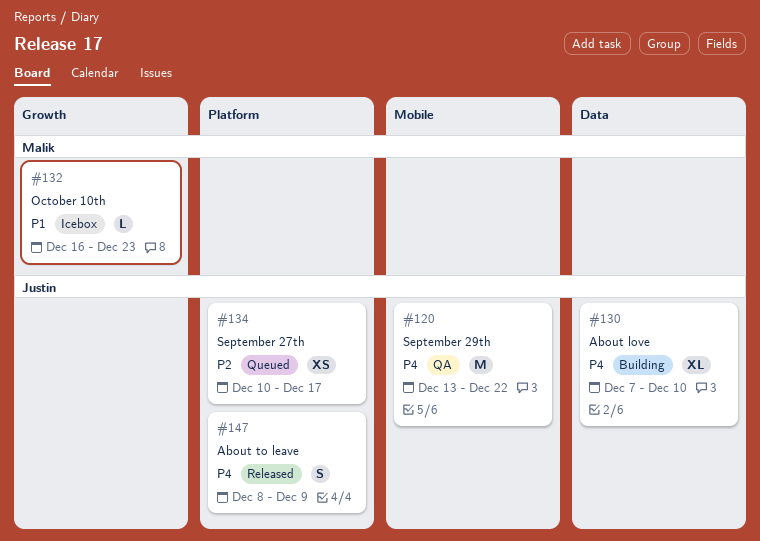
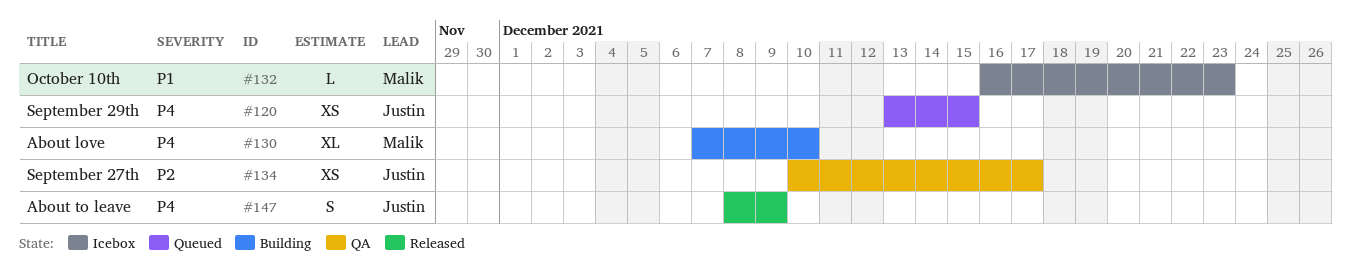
#120, status: QA -> Queued
#120, estimate: M -> XS
#120, due: Dec 22 -> Dec 15
#130, owner: Justin -> Malik
#134, status: Queued -> QA

